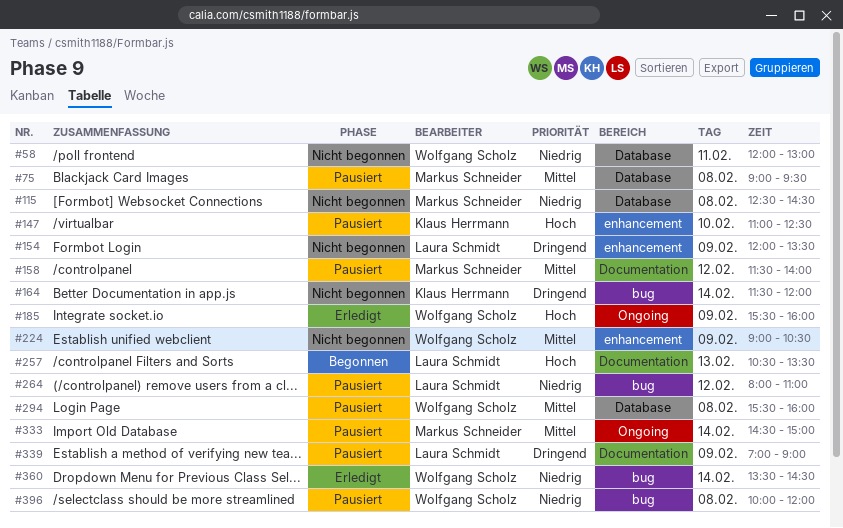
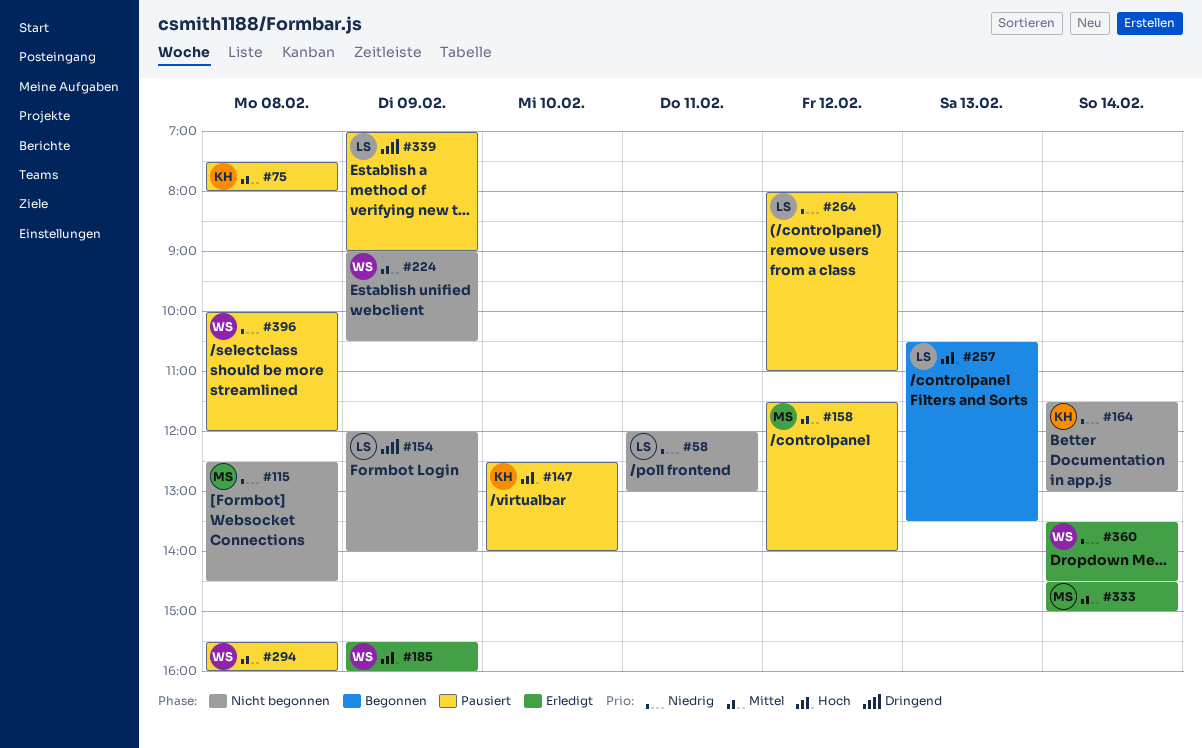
#58, owner: Wolfgang Scholz -> Laura Schmidt
#75, owner: Markus Schneider -> Klaus Herrmann
#75, begins: 09:00 -> 07:30
#75, ends: 09:30 -> 08:00
#147, begins: 11:00 -> 12:30
#147, ends: 12:30 -> 14:00
#154, ends: 13:30 -> 14:00
#164, priority: Dringend -> Niedrig
#164, ends: 12:00 -> 13:00
#333, status: Pausiert -> Erledigt

